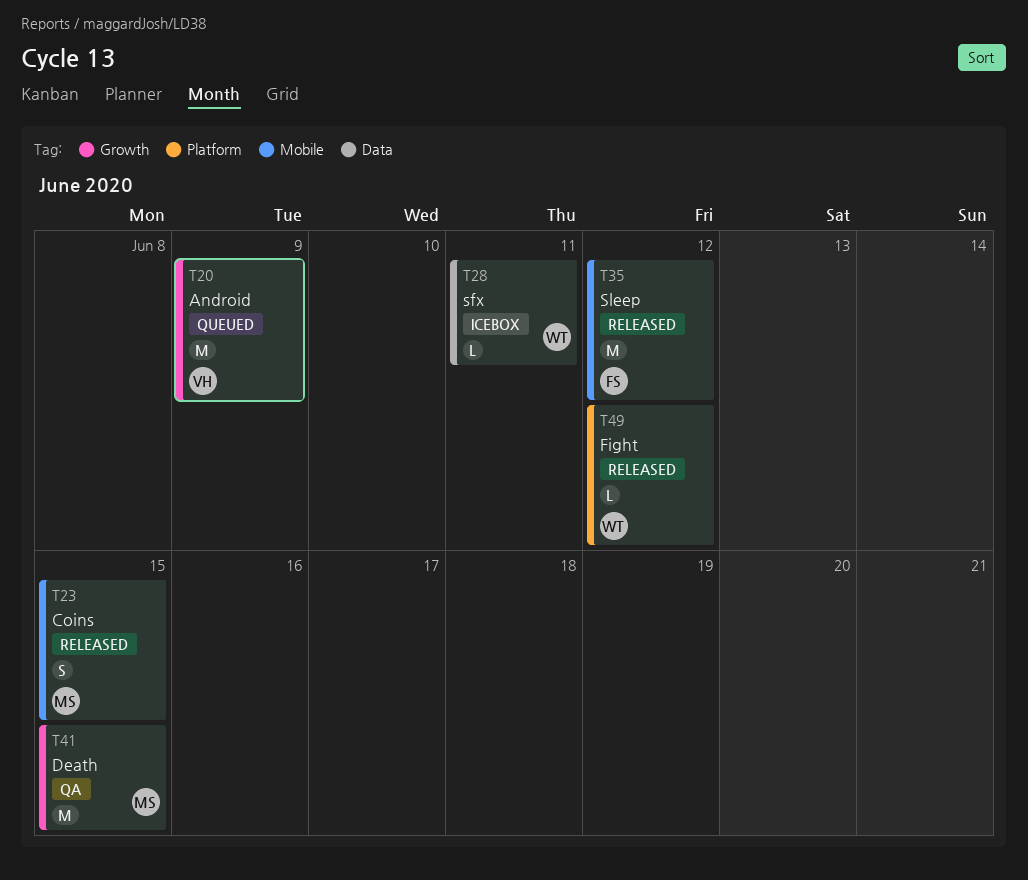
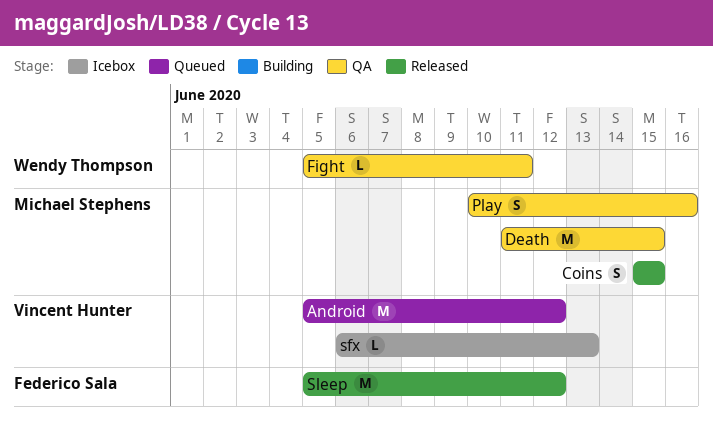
Android, due: Jun 9 -> Jun 12
Fight, status: Released -> QA
Fight, due: Jun 12 -> Jun 11
Play: none -> present
sfx, owner: Wendy Thompson -> Vincent Hunter
sfx, due: Jun 11 -> Jun 13

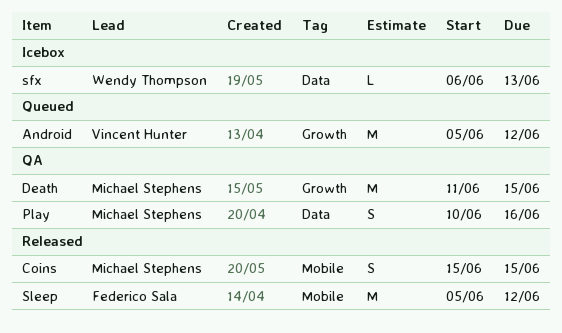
Fight: present -> none
sfx, owner: Vincent Hunter -> Wendy Thompson

